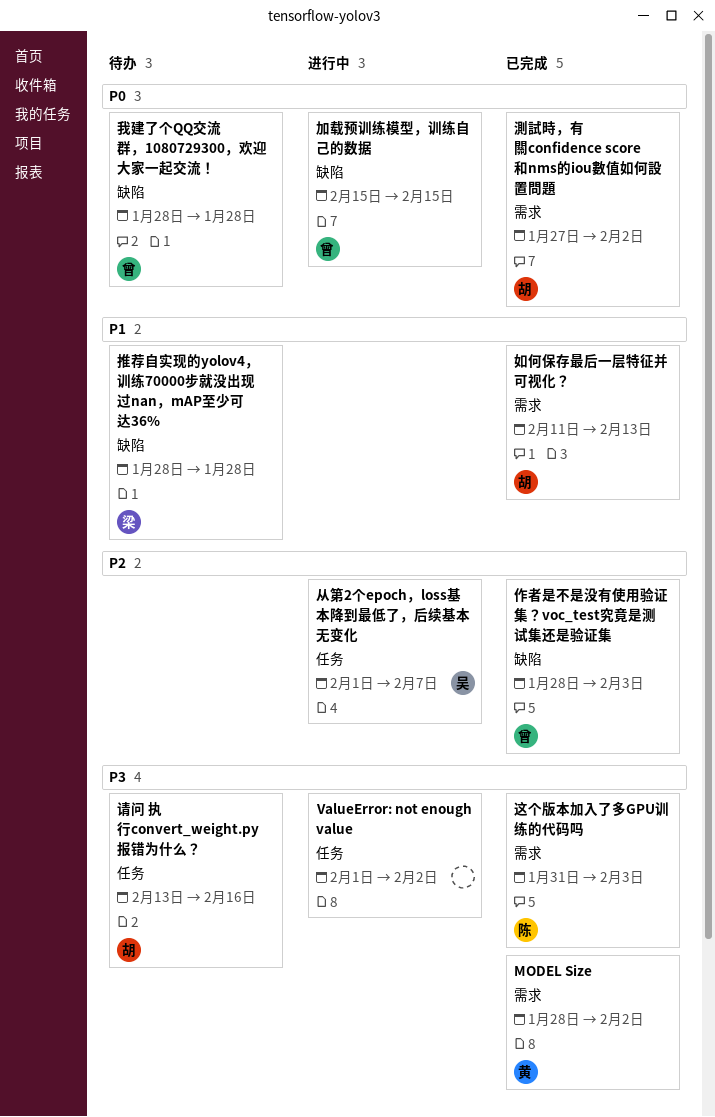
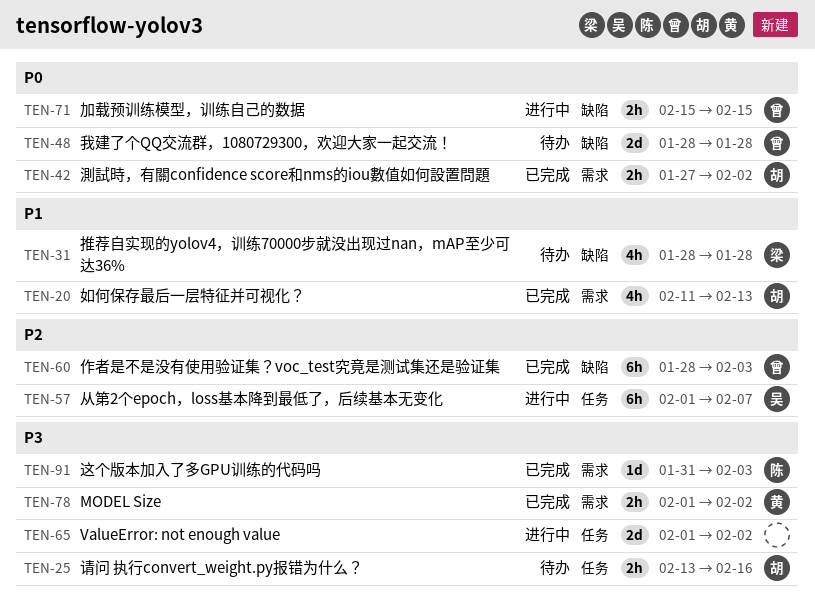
MODEL Size, start: Jan 28 -> Feb 1

